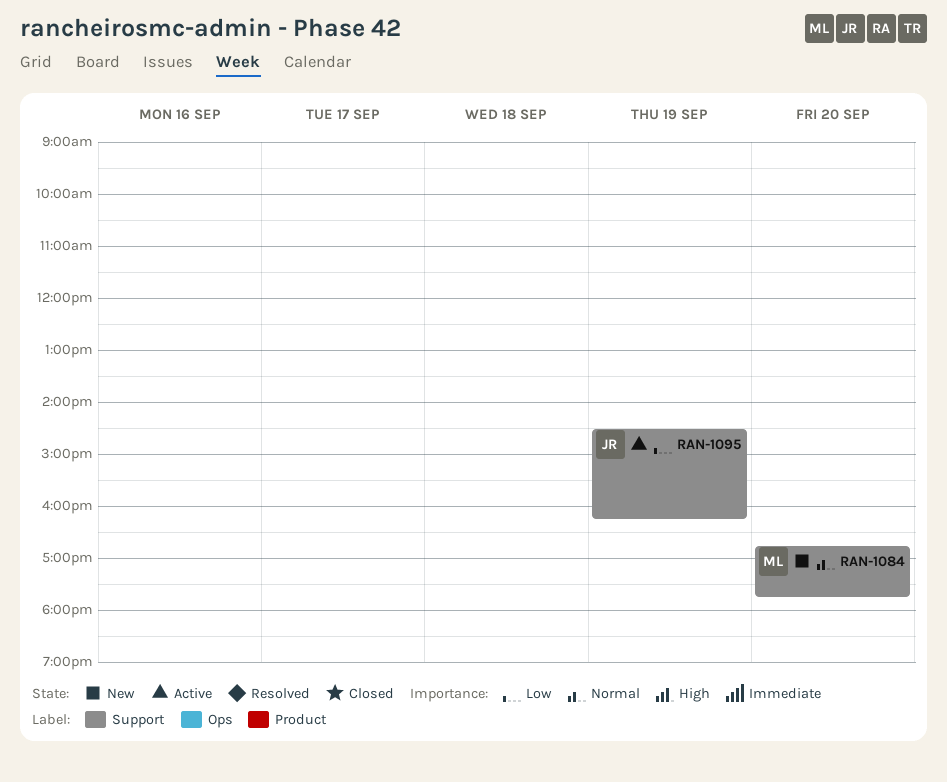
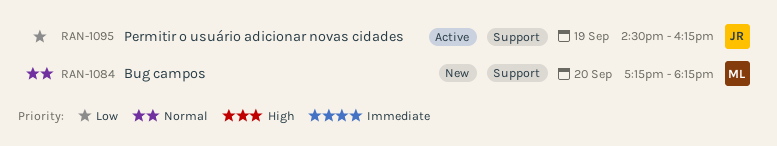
RAN-1084, begins: 16:45 -> 17:15
RAN-1084, ends: 17:45 -> 18:15

